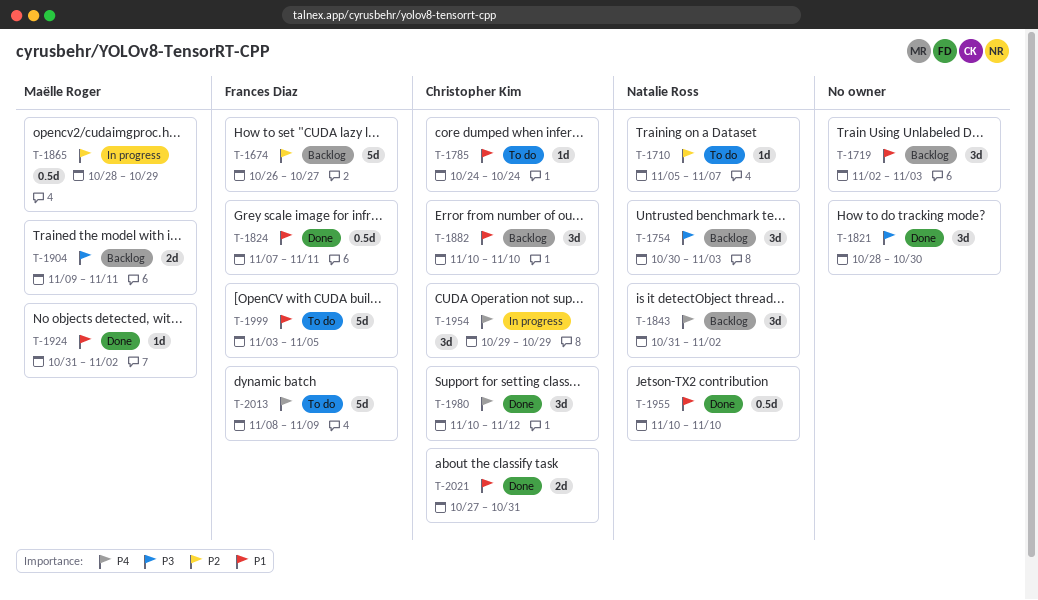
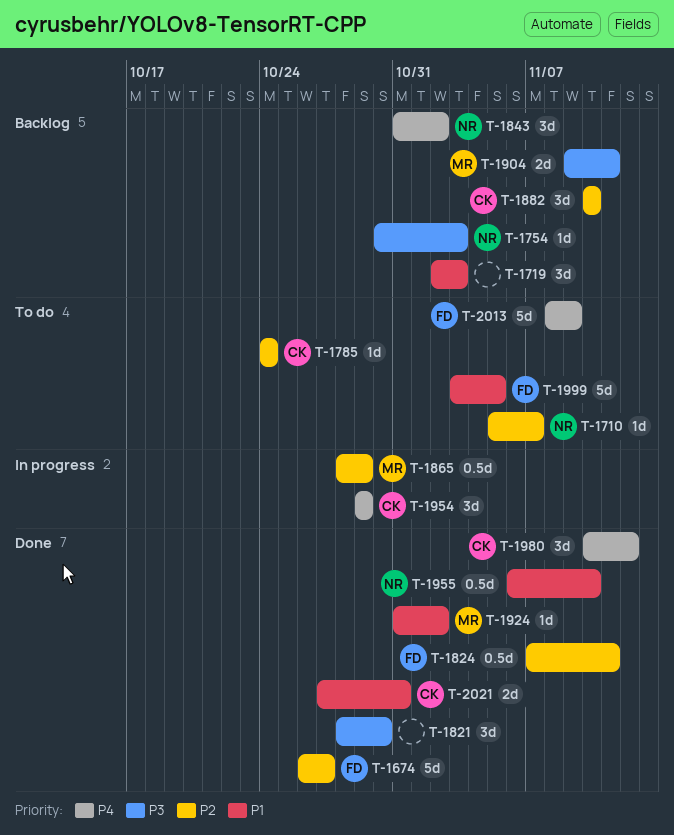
T-1674, status: Backlog -> Done
T-1754, estimate: 3d -> 1d
T-1785, priority: P1 -> P2
T-1824, priority: P1 -> P2
T-1882, priority: P1 -> P2
T-1955, start: Nov 10 -> Nov 6

